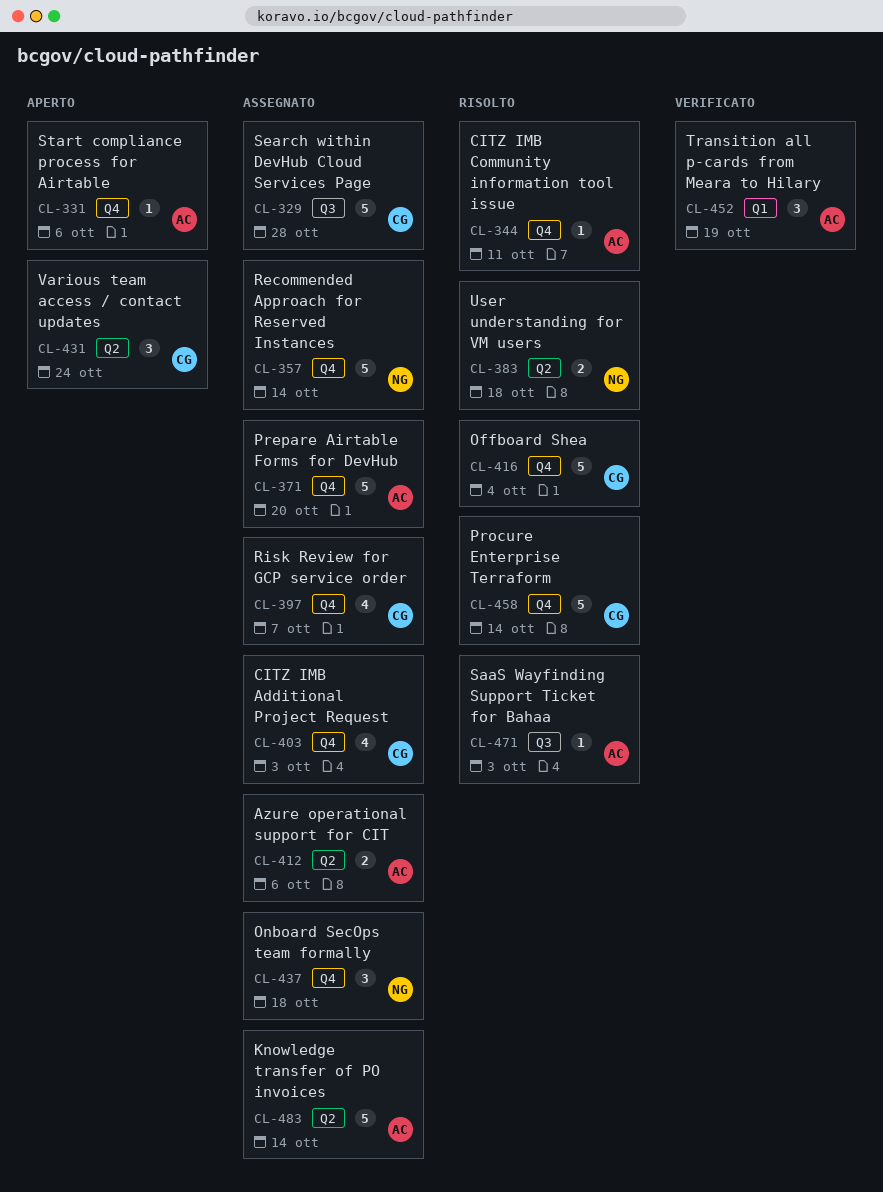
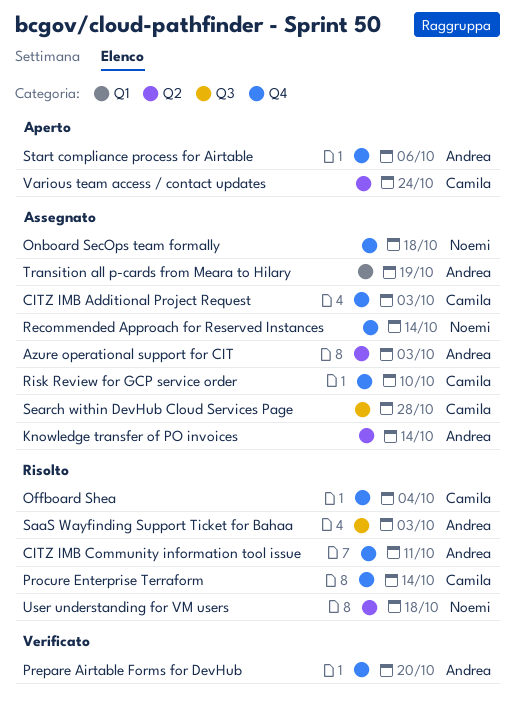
Azure operational support for CIT, due: Oct 6 -> Oct 3
Prepare Airtable Forms for DevHub, status: Assegnato -> Verificato
Risk Review for GCP service order, due: Oct 7 -> Oct 10
Transition all p-cards from Meara to Hilary, status: Verificato -> Assegnato

